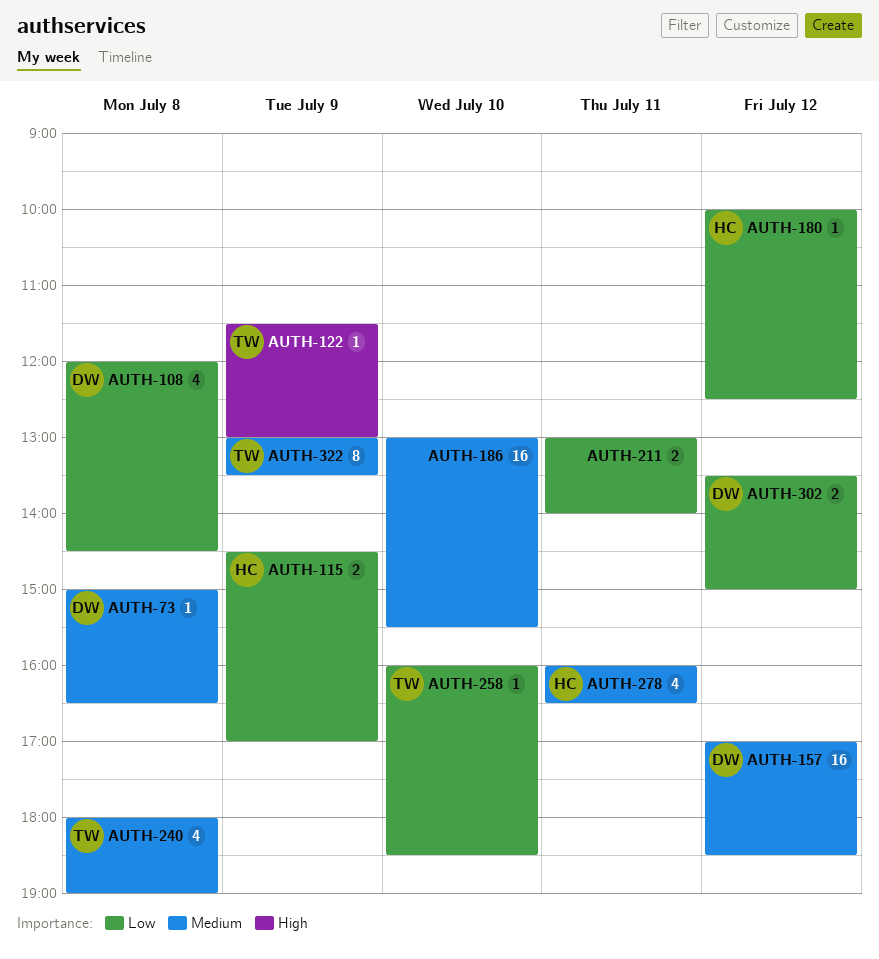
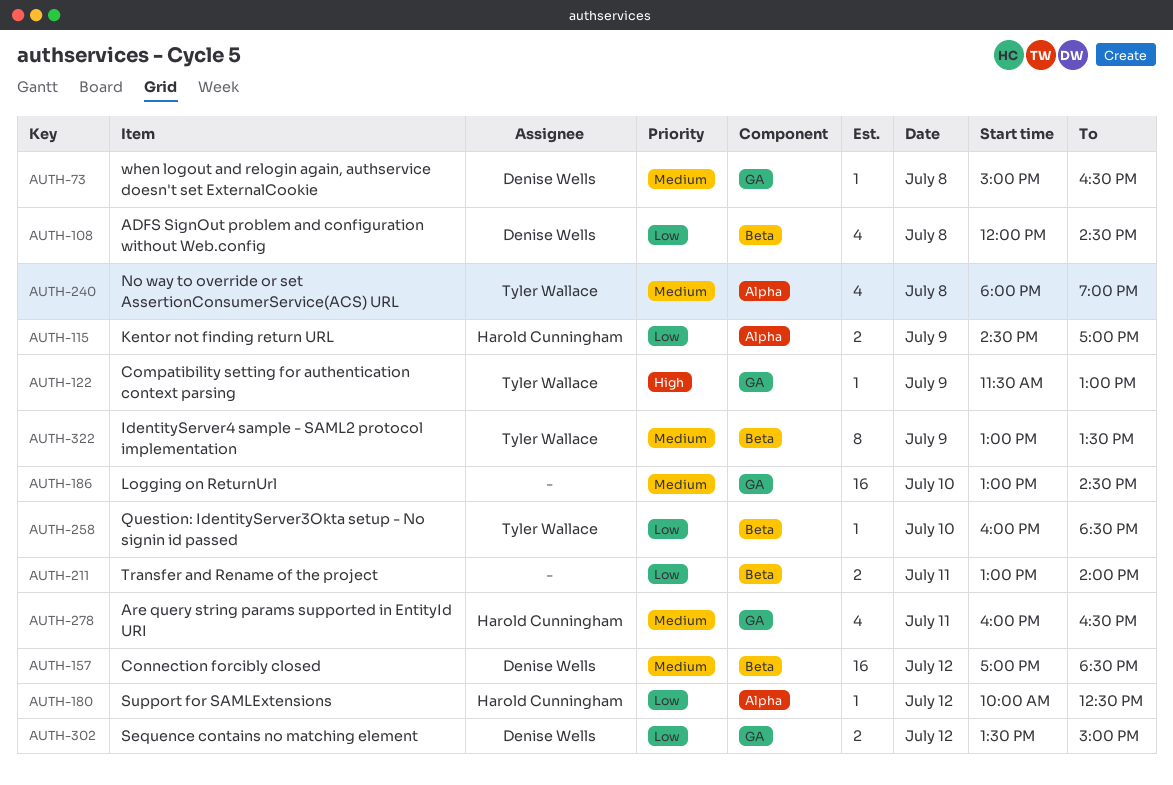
AUTH-186, ends: 15:30 -> 14:30

